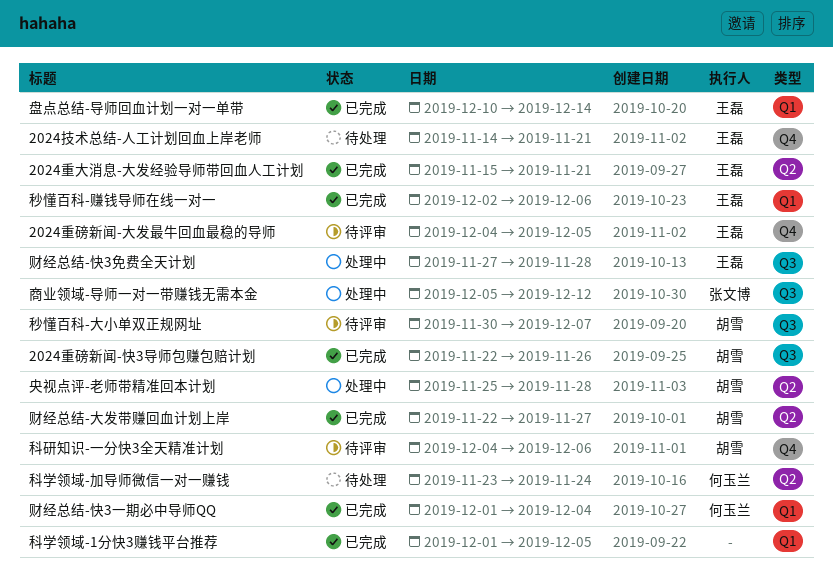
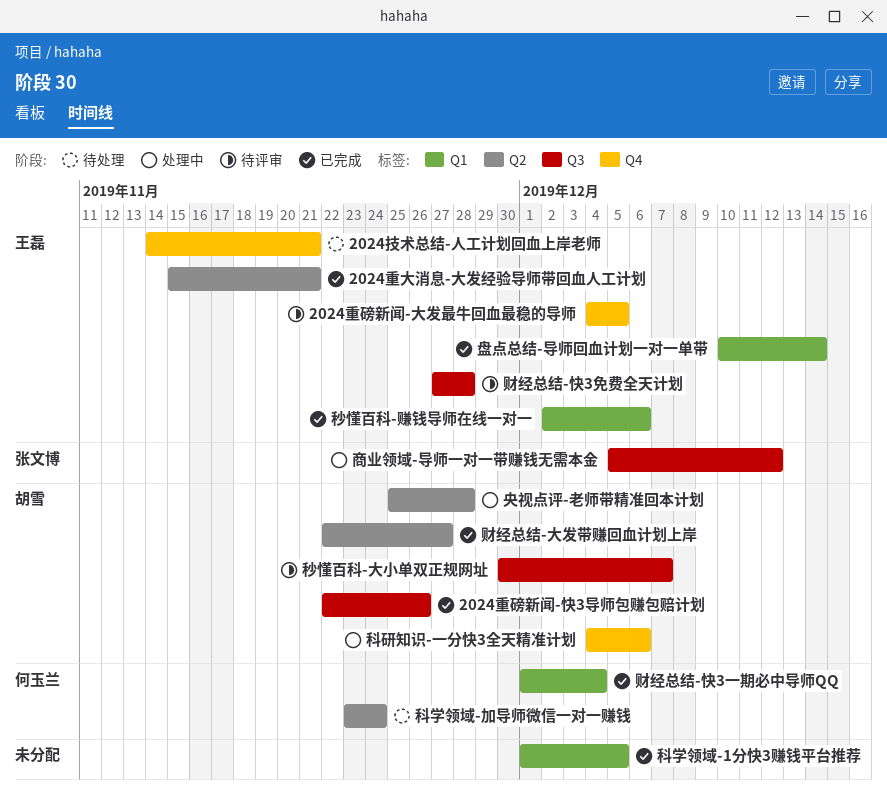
科研知识-一分快3全天精准计划, status: 待评审 -> 处理中
财经总结-快3免费全天计划, status: 处理中 -> 待评审

